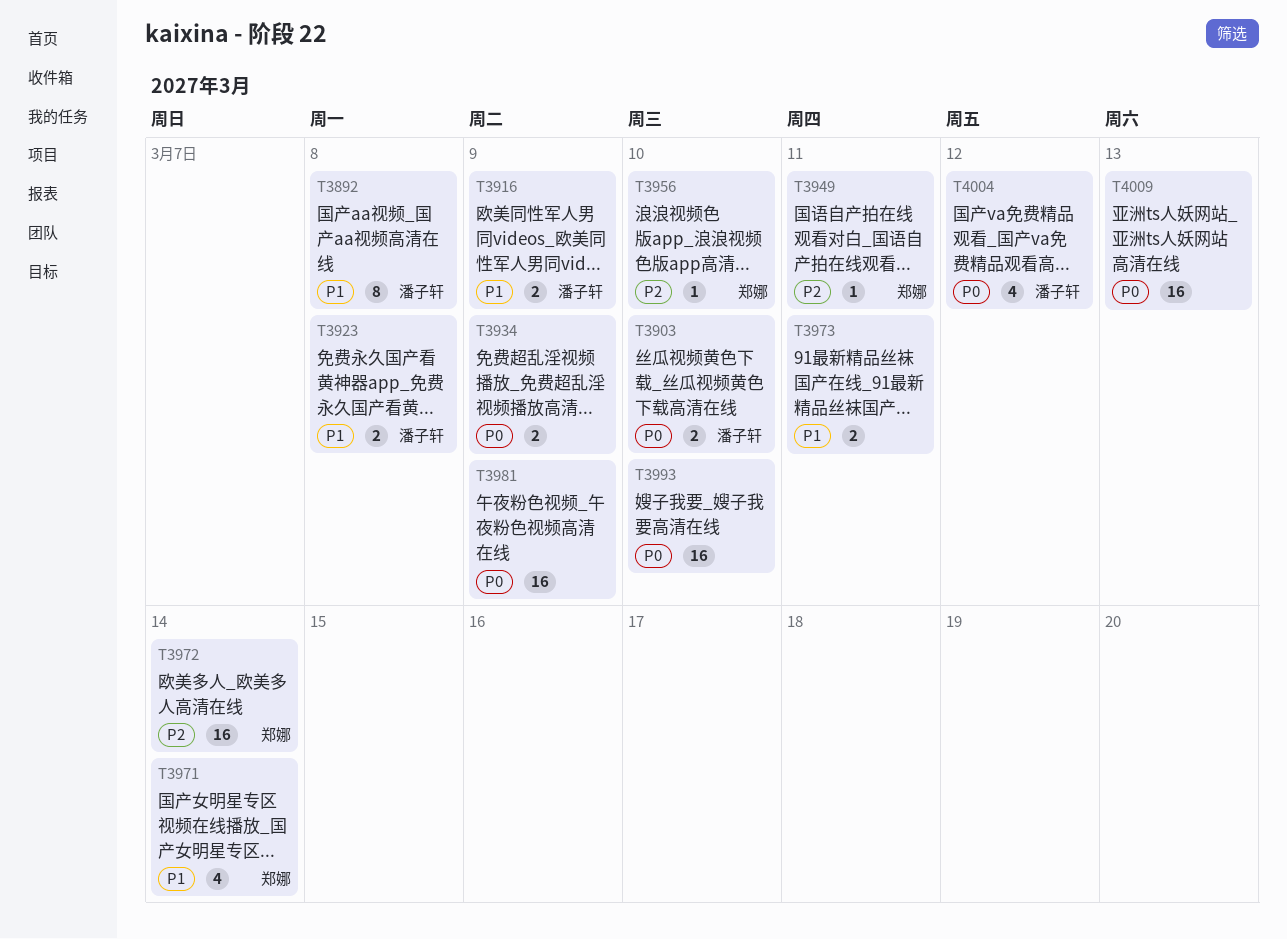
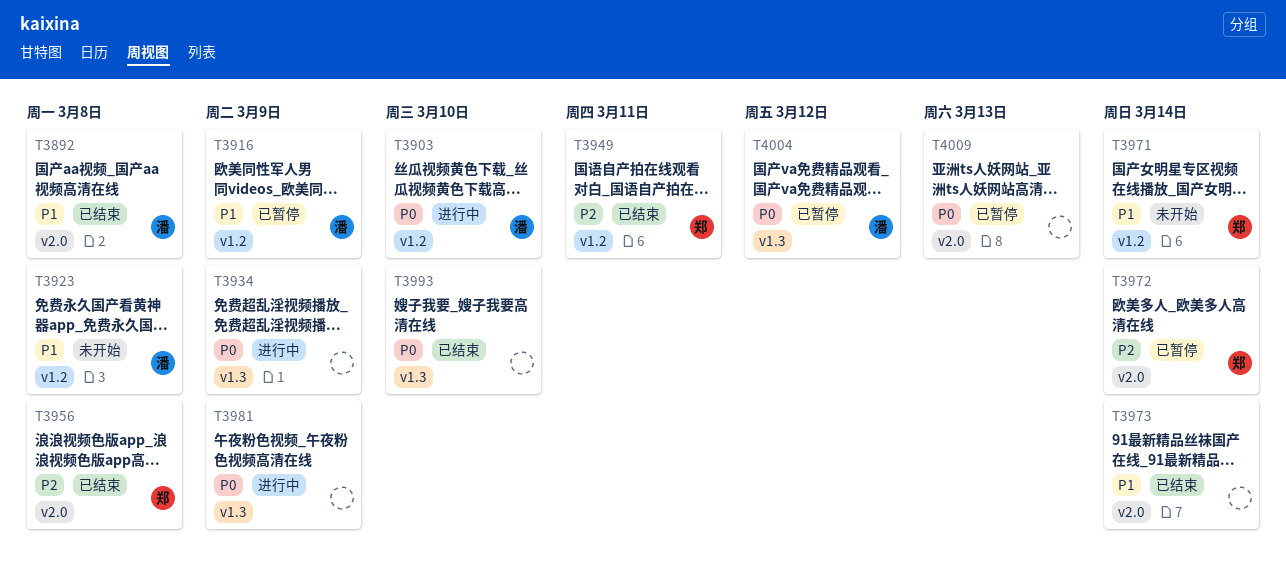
T3956, due: Mar 10 -> Mar 8
T3973, due: Mar 11 -> Mar 14

